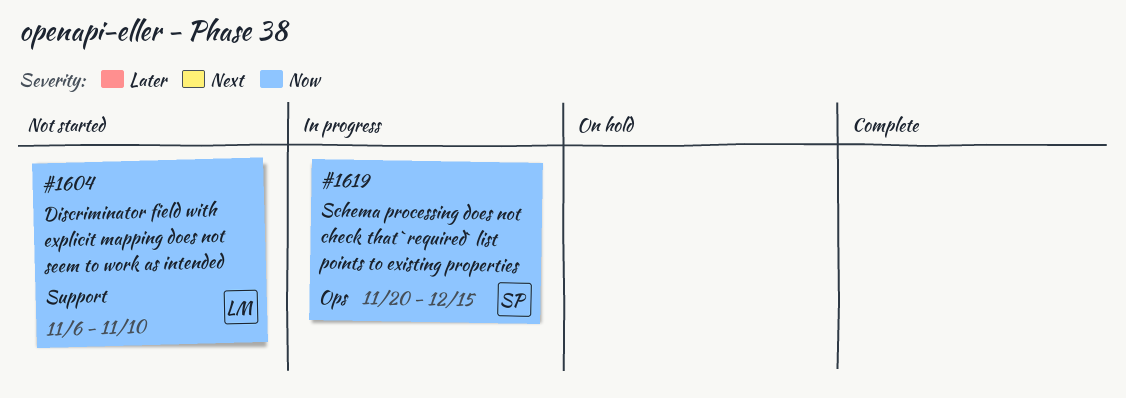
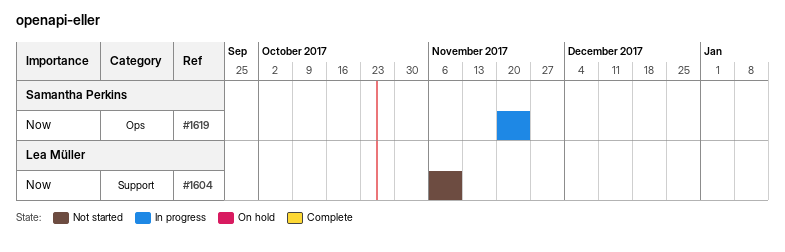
#1619, due: Dec 15 -> Nov 24

